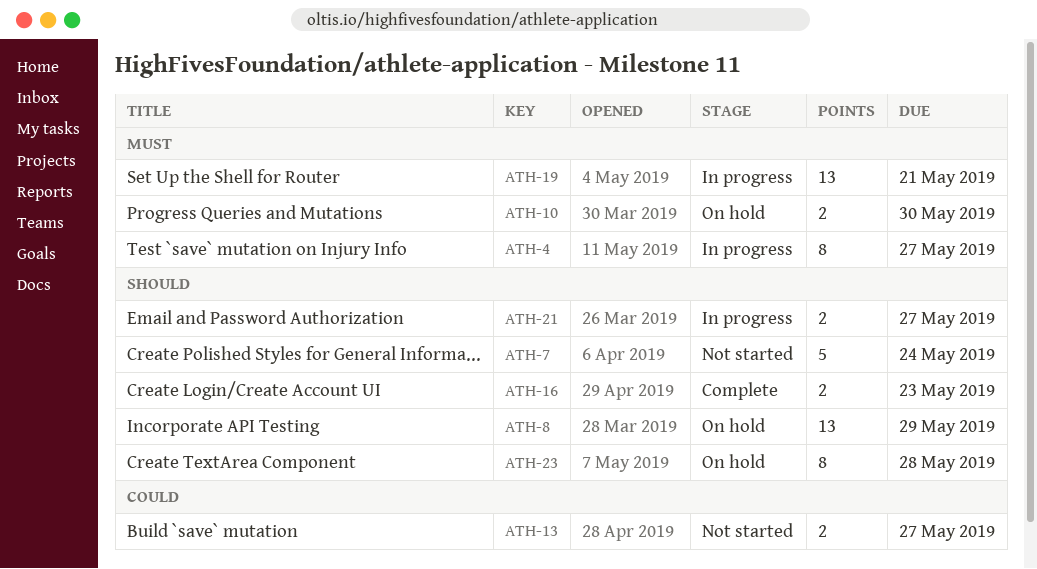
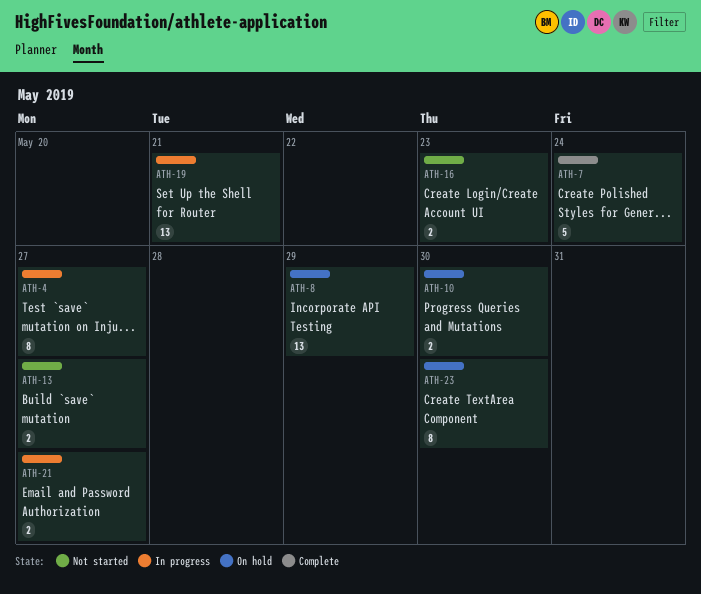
ATH-7, status: Not started -> Complete
ATH-16, status: Complete -> Not started
ATH-23, due: May 28 -> May 30

